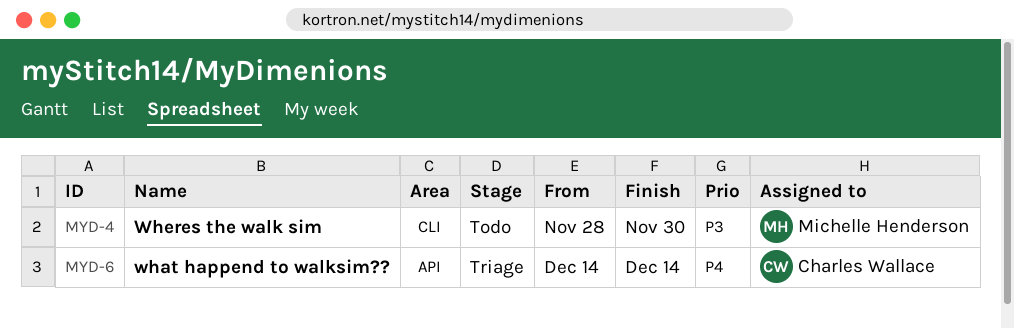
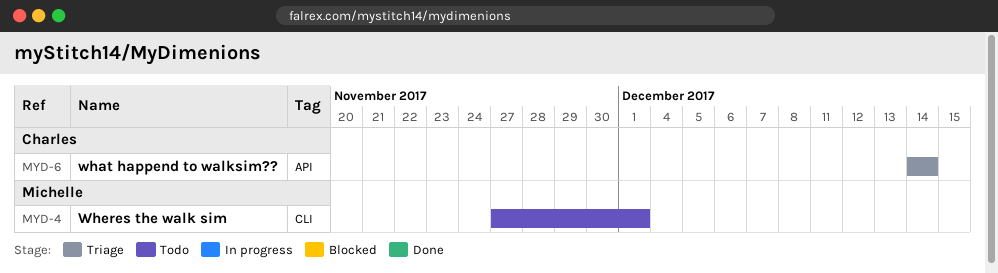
MYD-4, start: Nov 28 -> Nov 27
MYD-4, due: Nov 30 -> Dec 1

